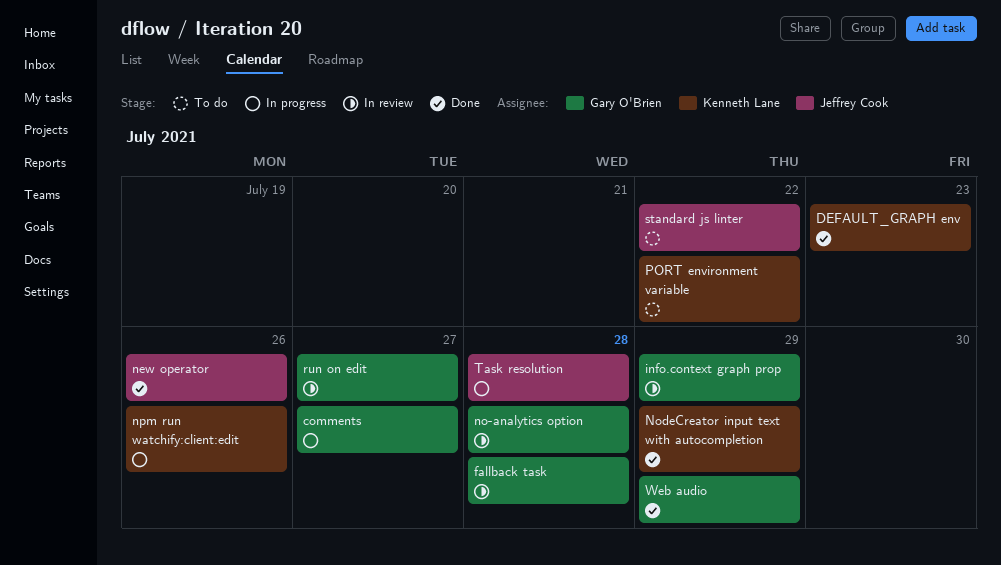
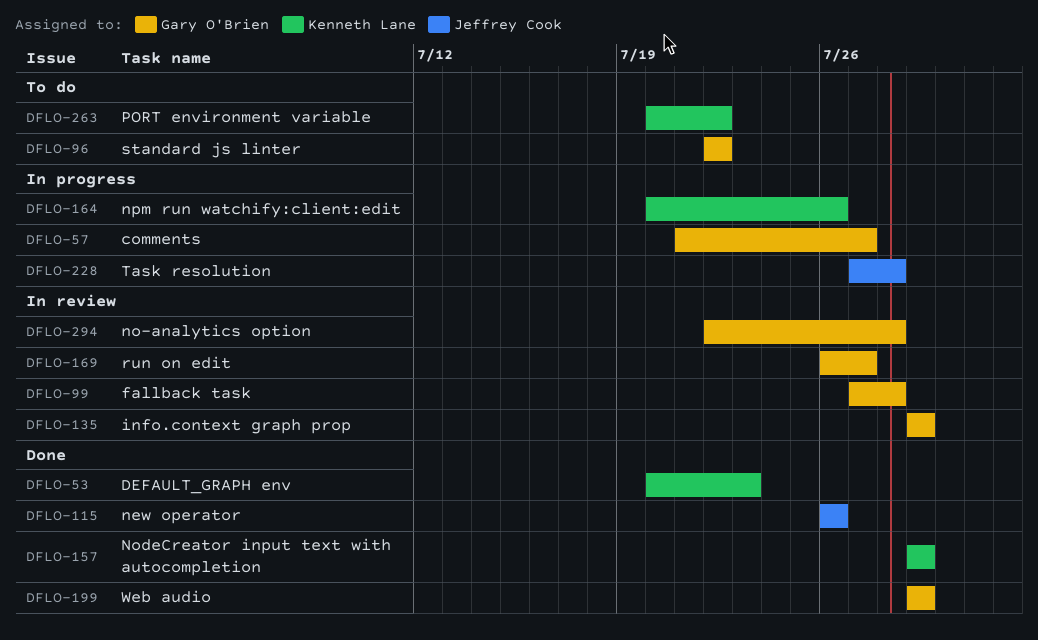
standard js linter, owner: Jeffrey Cook -> Gary O'Brien

